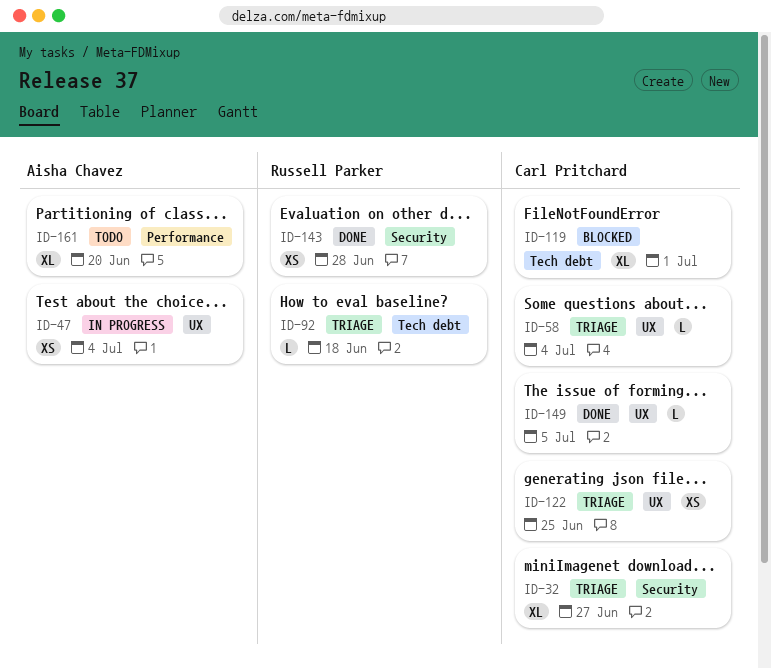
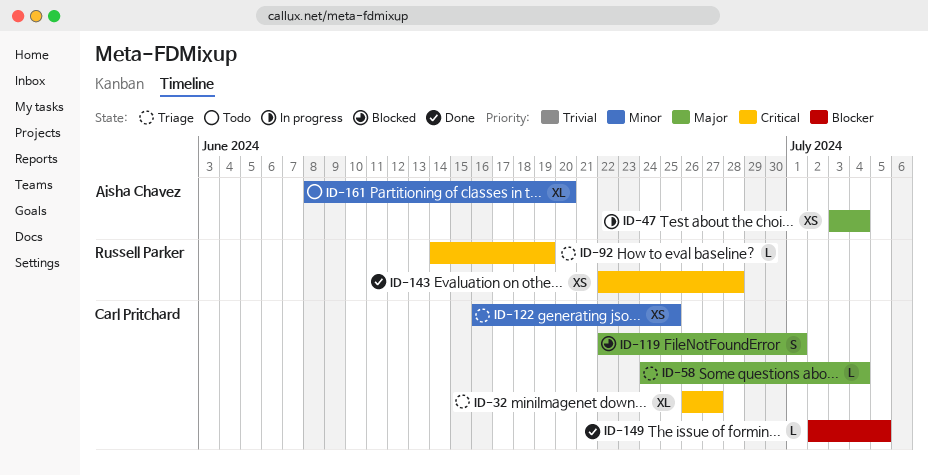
ID-92, due: Jun 18 -> Jun 19
ID-119, estimate: XL -> S

